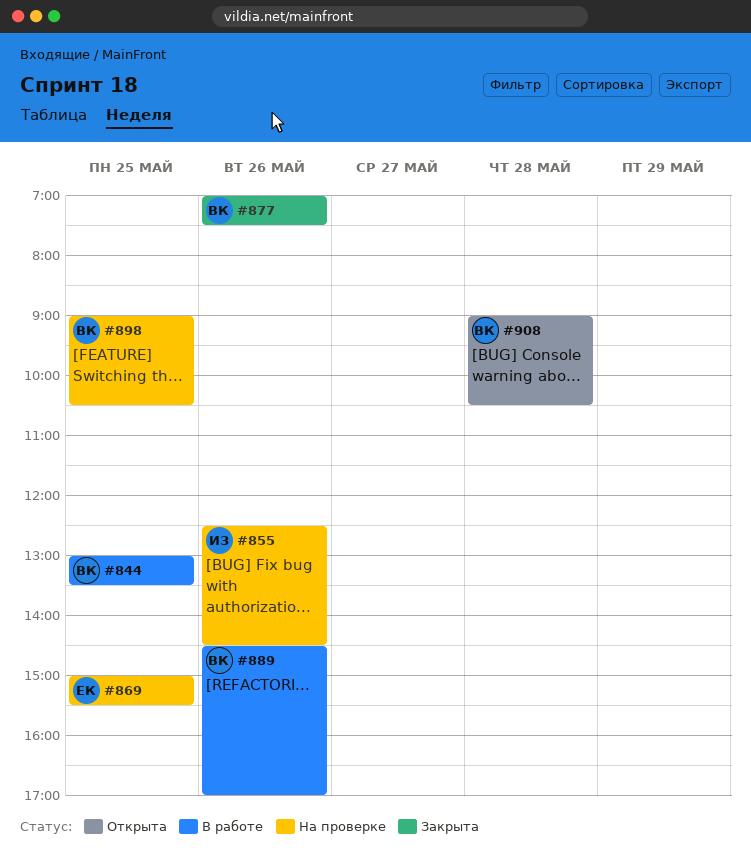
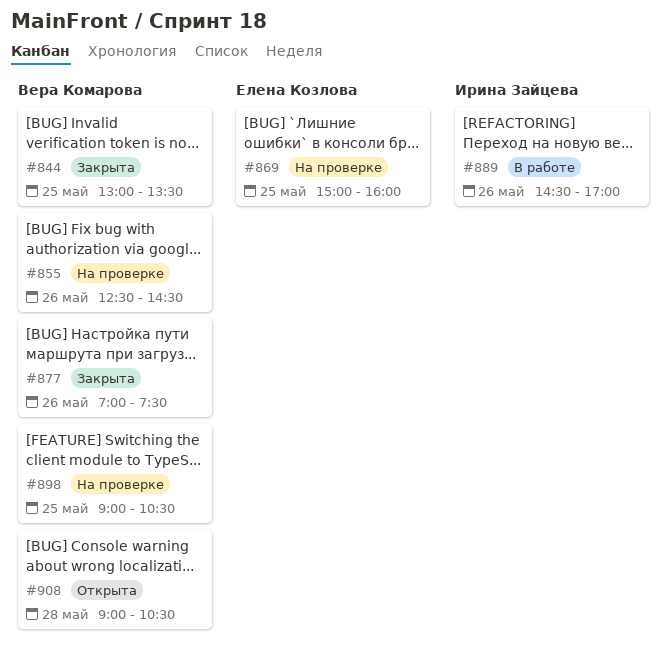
#844, status: В работе -> Закрыта
#855, owner: Ирина Зайцева -> Вера Комарова
#869, ends: 15:30 -> 16:00
#889, owner: Вера Комарова -> Ирина Зайцева

